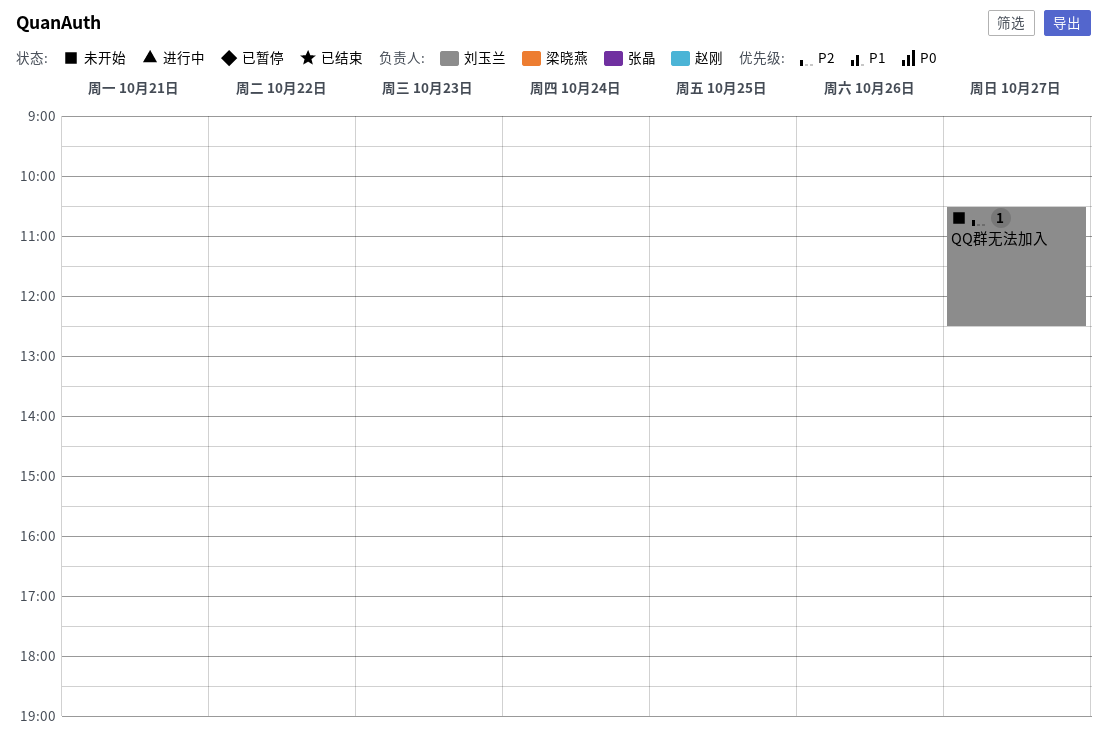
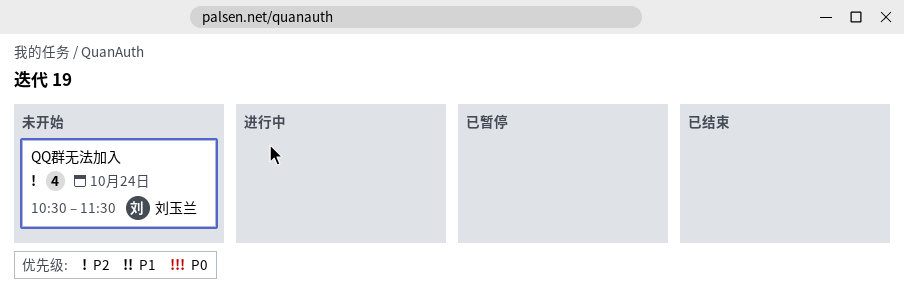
QQ群无法加入, estimate: 1 -> 4
QQ群无法加入, day: Oct 27 -> Oct 24
QQ群无法加入, ends: 12:30 -> 11:30

